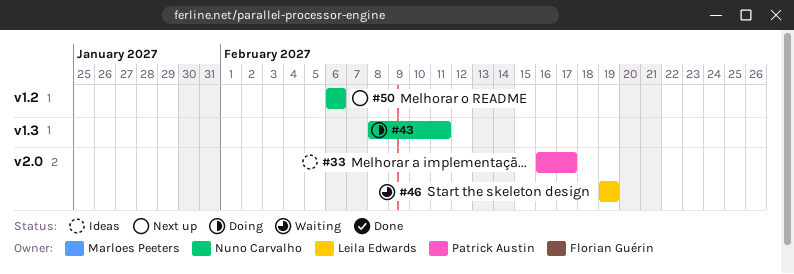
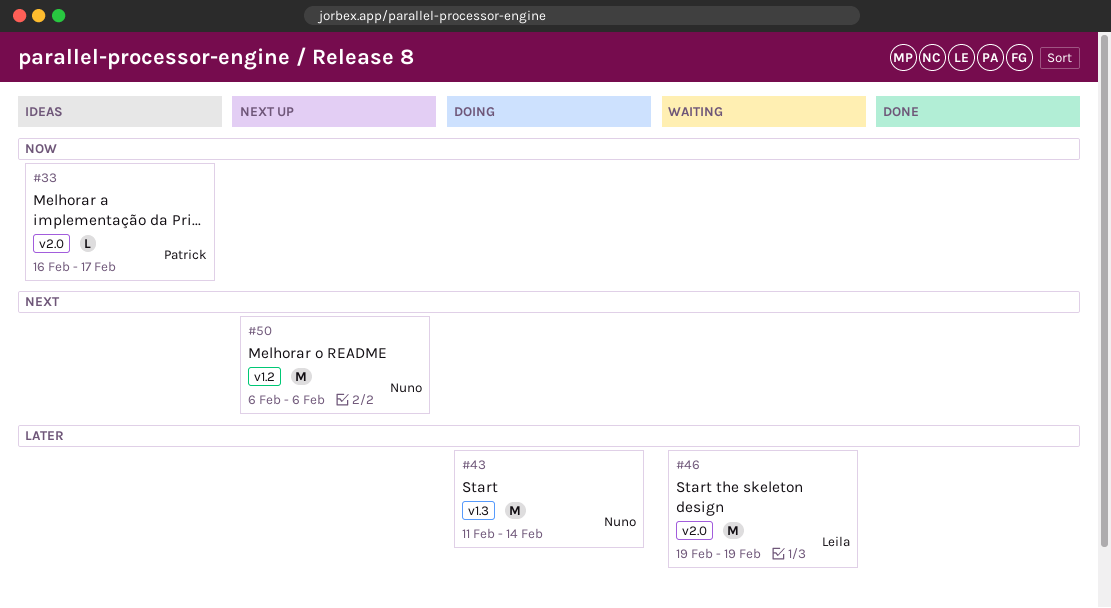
#43, start: Feb 8 -> Feb 11
#43, due: Feb 11 -> Feb 14

